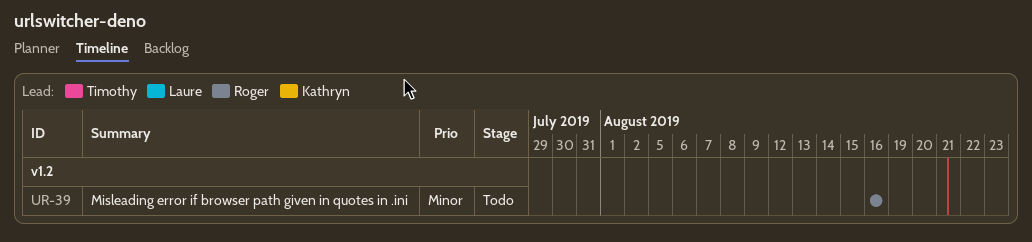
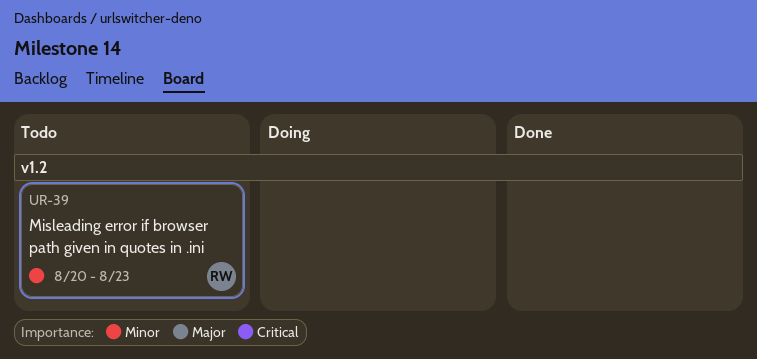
UR-39, start: Aug 16 -> Aug 20
UR-39, due: Aug 16 -> Aug 23

